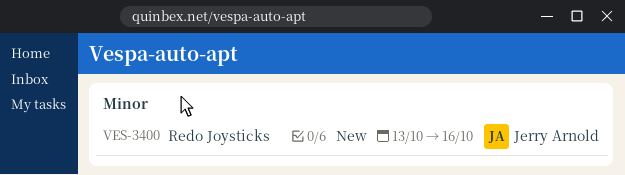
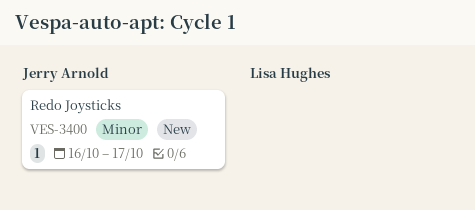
VES-3400, start: Oct 13 -> Oct 16
VES-3400, due: Oct 16 -> Oct 17

